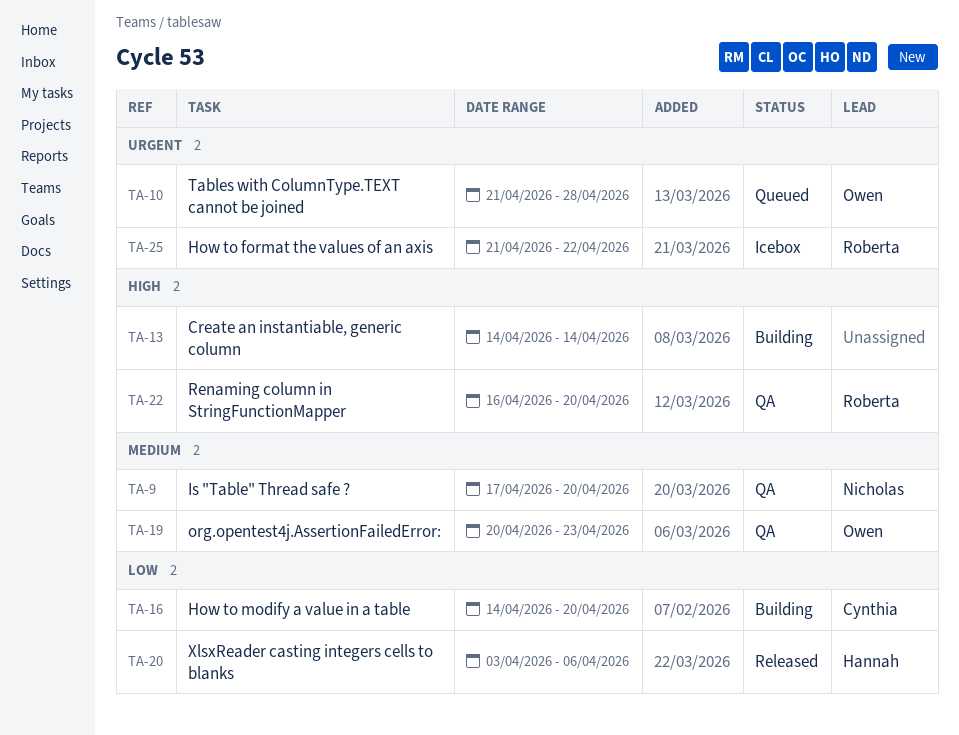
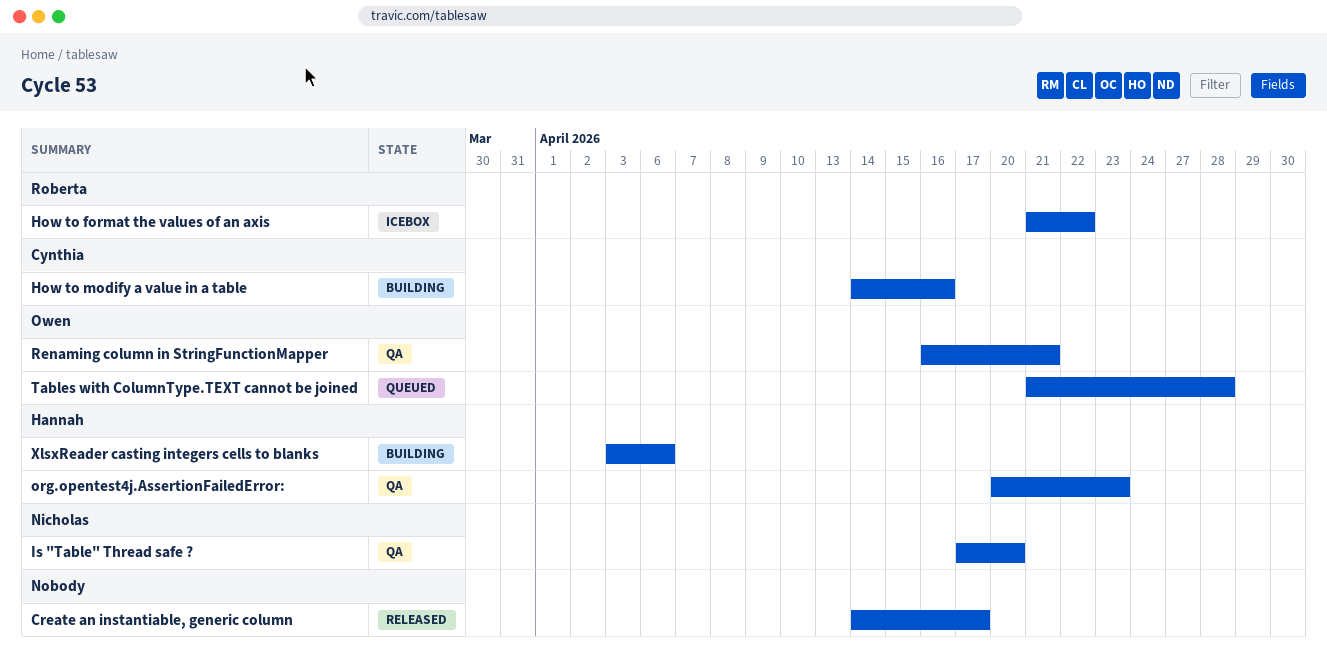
Create an instantiable, generic column, status: Building -> Released
Create an instantiable, generic column, due: Apr 14 -> Apr 17
How to modify a value in a table, due: Apr 20 -> Apr 16
org.opentest4j.AssertionFailedError:, owner: Owen -> Hannah
Renaming column in StringFunctionMapper, owner: Roberta -> Owen
Renaming column in StringFunctionMapper, due: Apr 20 -> Apr 21
XlsxReader casting integers cells to blanks, status: Released -> Building

